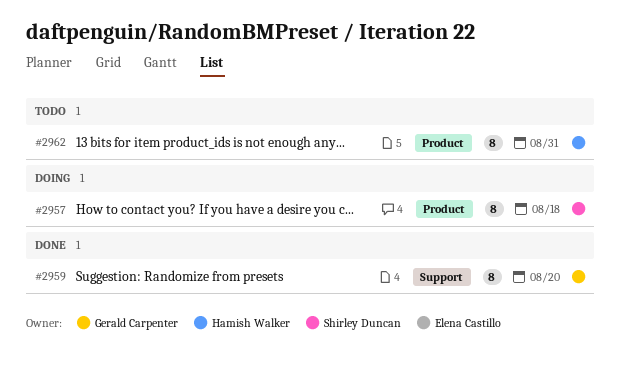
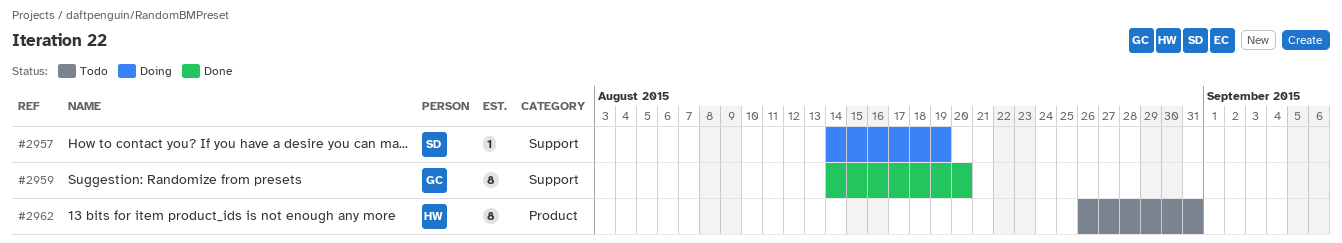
#2957, label: Product -> Support
#2957, estimate: 8 -> 1
#2957, due: Aug 18 -> Aug 19

